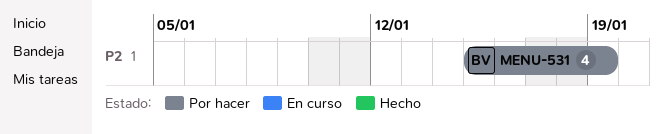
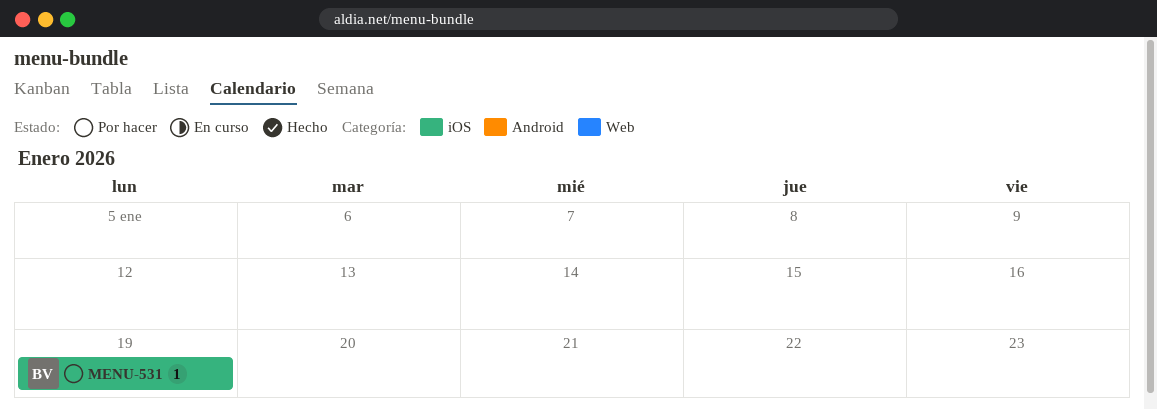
MENU-531, estimate: 4 -> 1
MENU-531, start: Jan 15 -> Jan 19

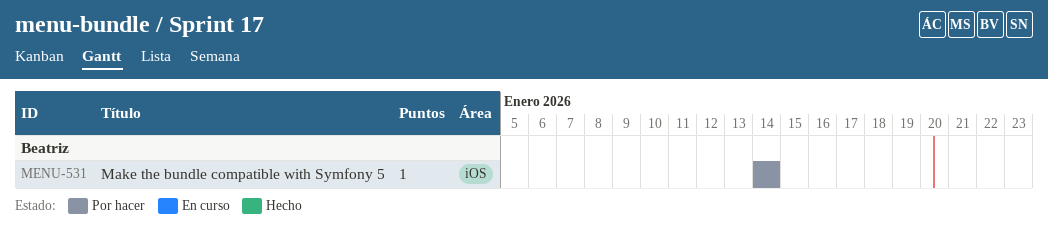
MENU-531, start: Jan 19 -> Jan 14
MENU-531, due: Jan 19 -> Jan 14

